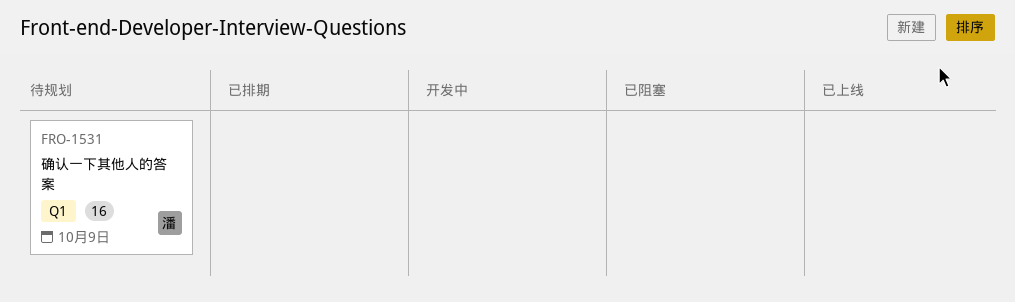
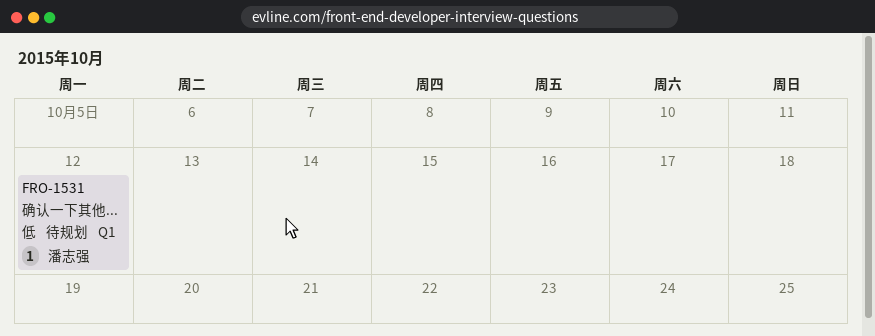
FRO-1531, estimate: 16 -> 1
FRO-1531, due: Oct 9 -> Oct 12

